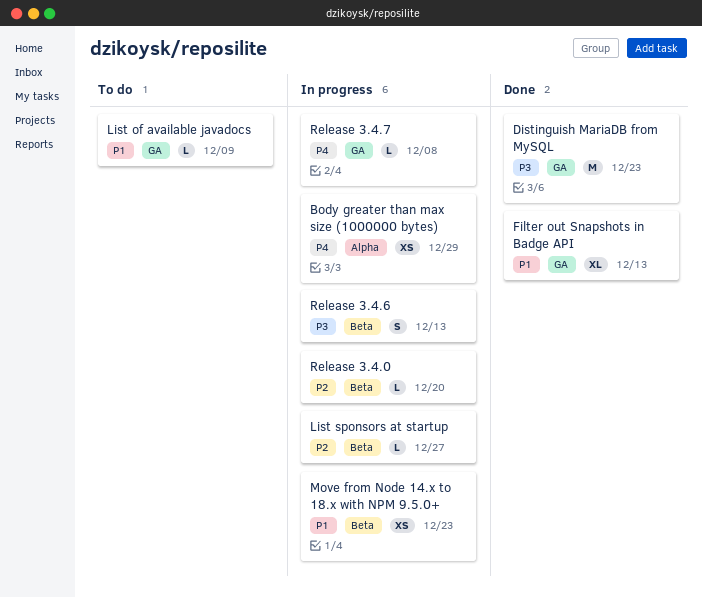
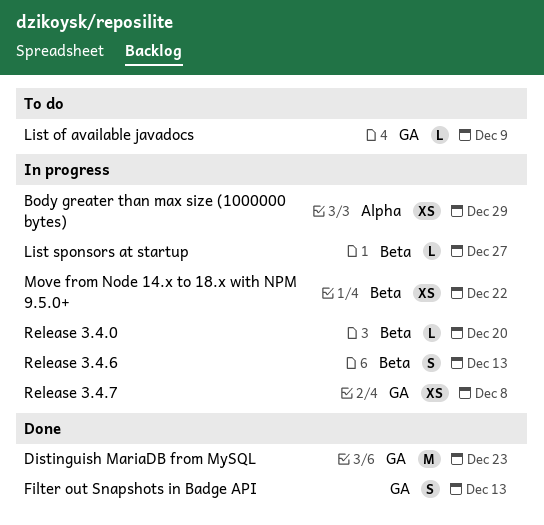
Filter out Snapshots in Badge API, estimate: XL -> S
Move from Node 14.x to 18.x with NPM 9.5.0+, due: Dec 23 -> Dec 22
Release 3.4.7, estimate: L -> XS

